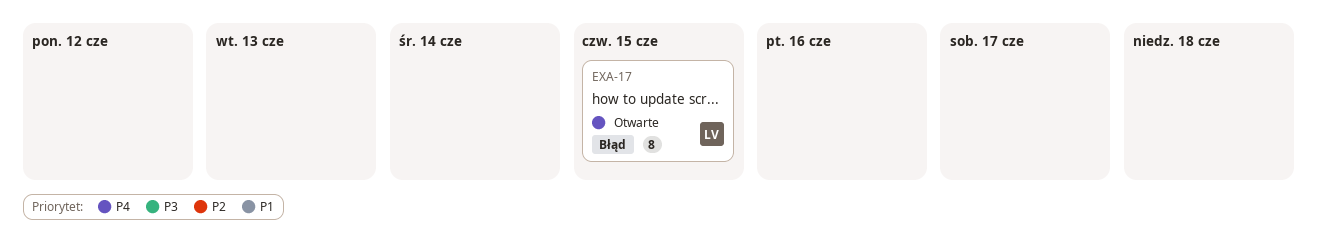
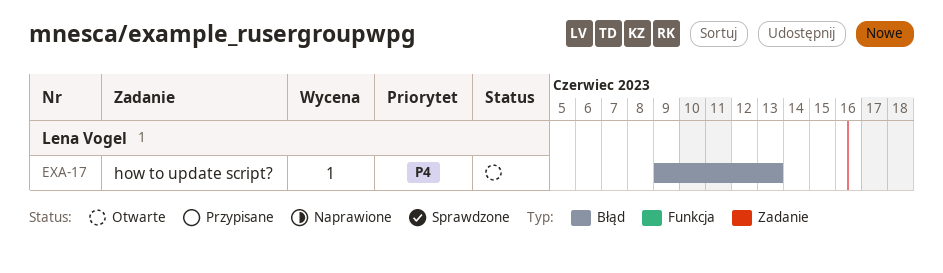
EXA-17, estimate: 8 -> 1
EXA-17, due: Jun 15 -> Jun 13

